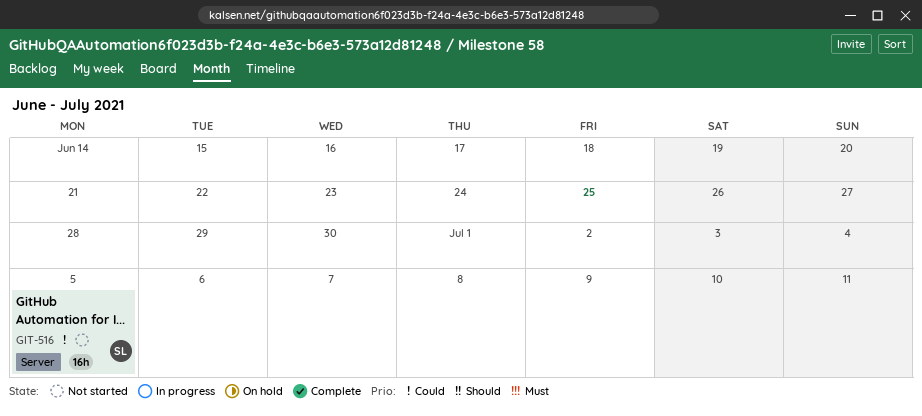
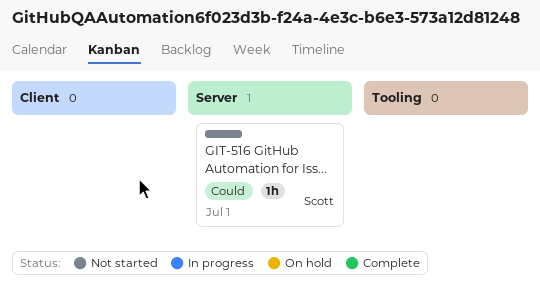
GIT-516, estimate: 16h -> 1h
GIT-516, due: Jul 5 -> Jul 1

